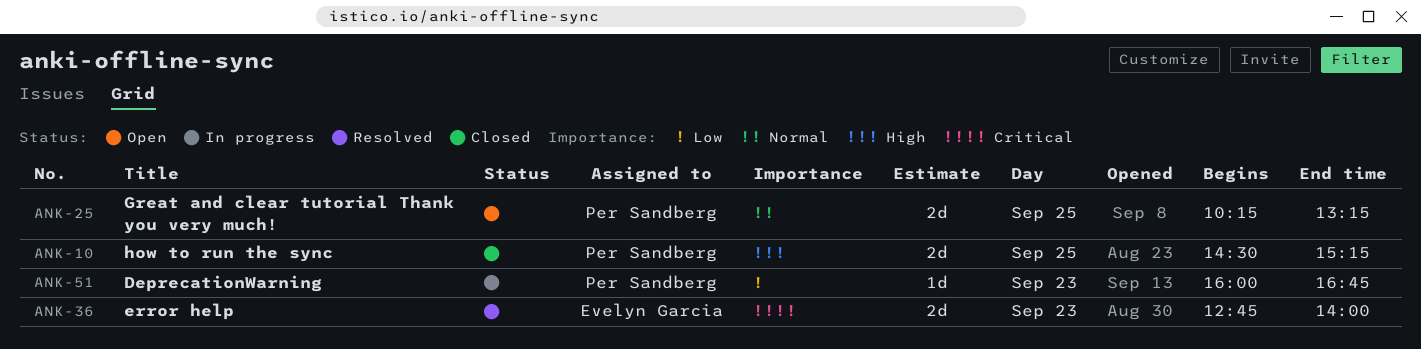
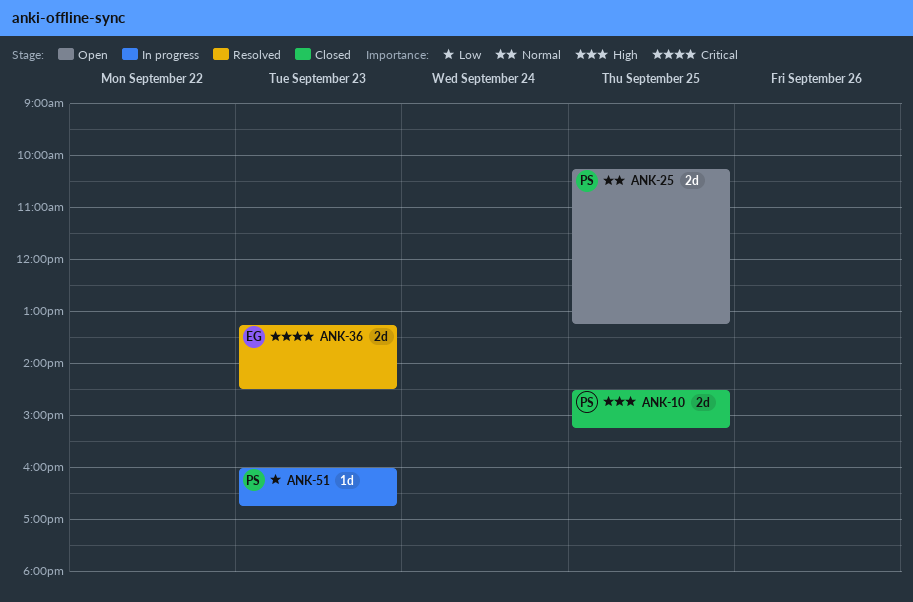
ANK-36, begins: 12:45 -> 13:15
ANK-36, ends: 14:00 -> 14:30

